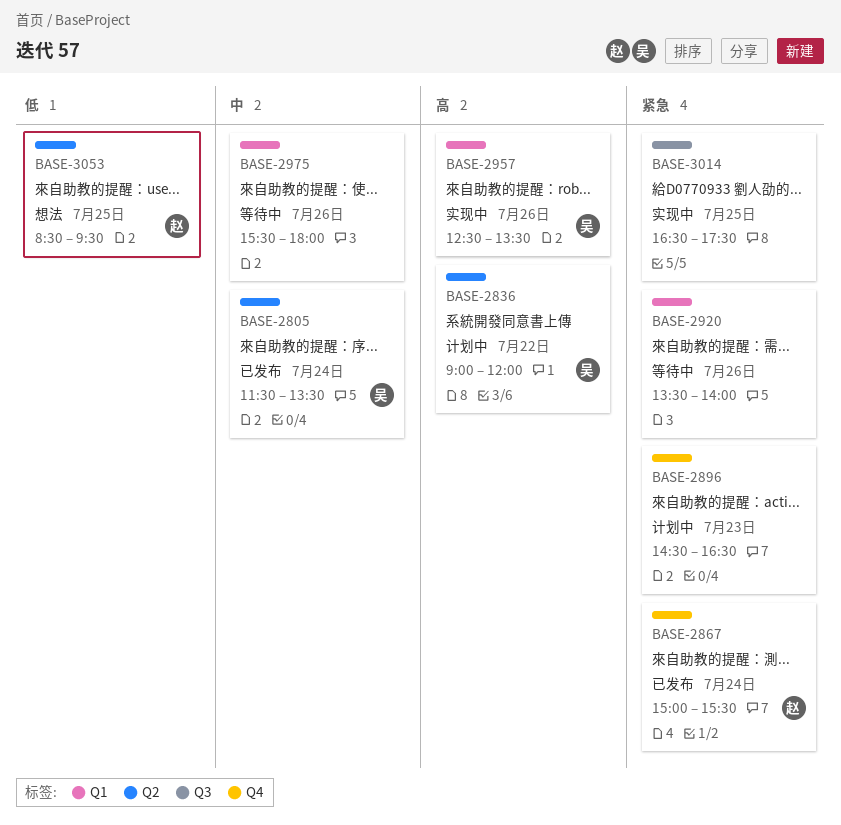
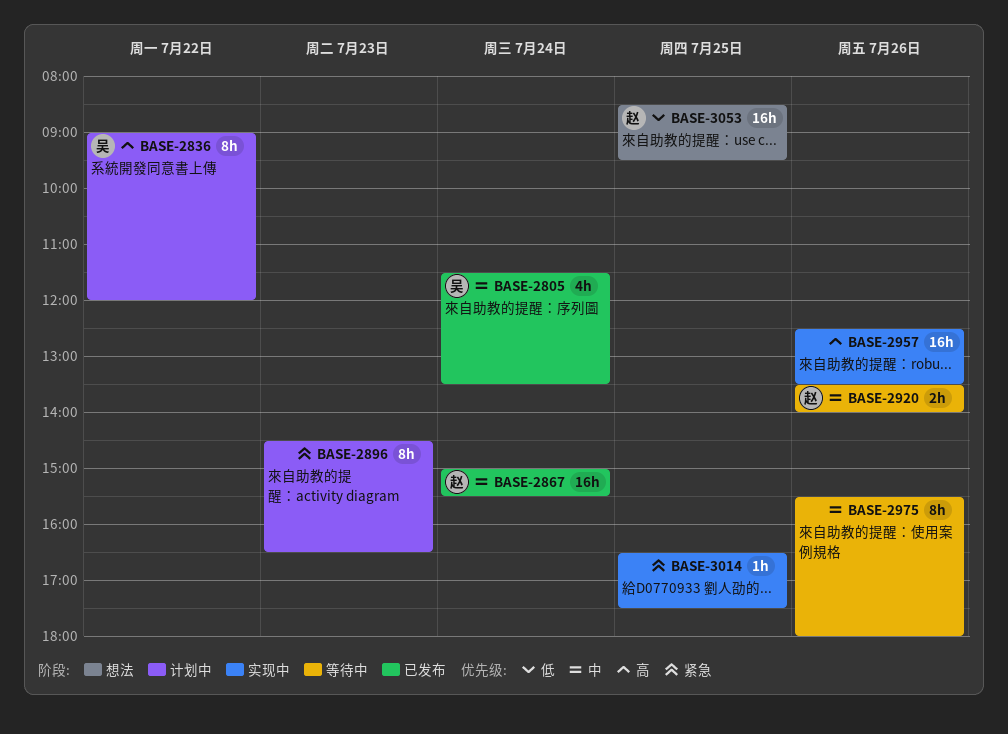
BASE-2867, priority: 紧急 -> 中
BASE-2920, owner: none -> 赵
BASE-2920, priority: 紧急 -> 中
BASE-2957, owner: 吴 -> none

